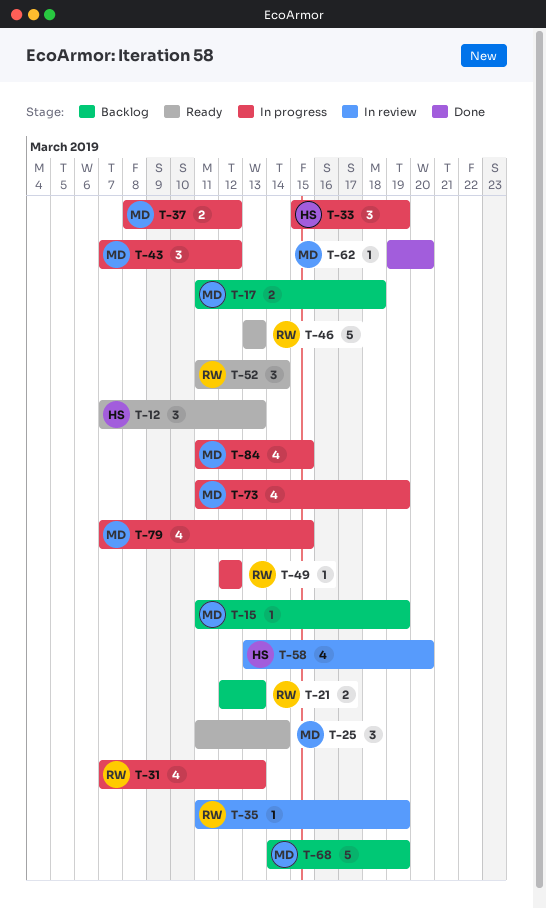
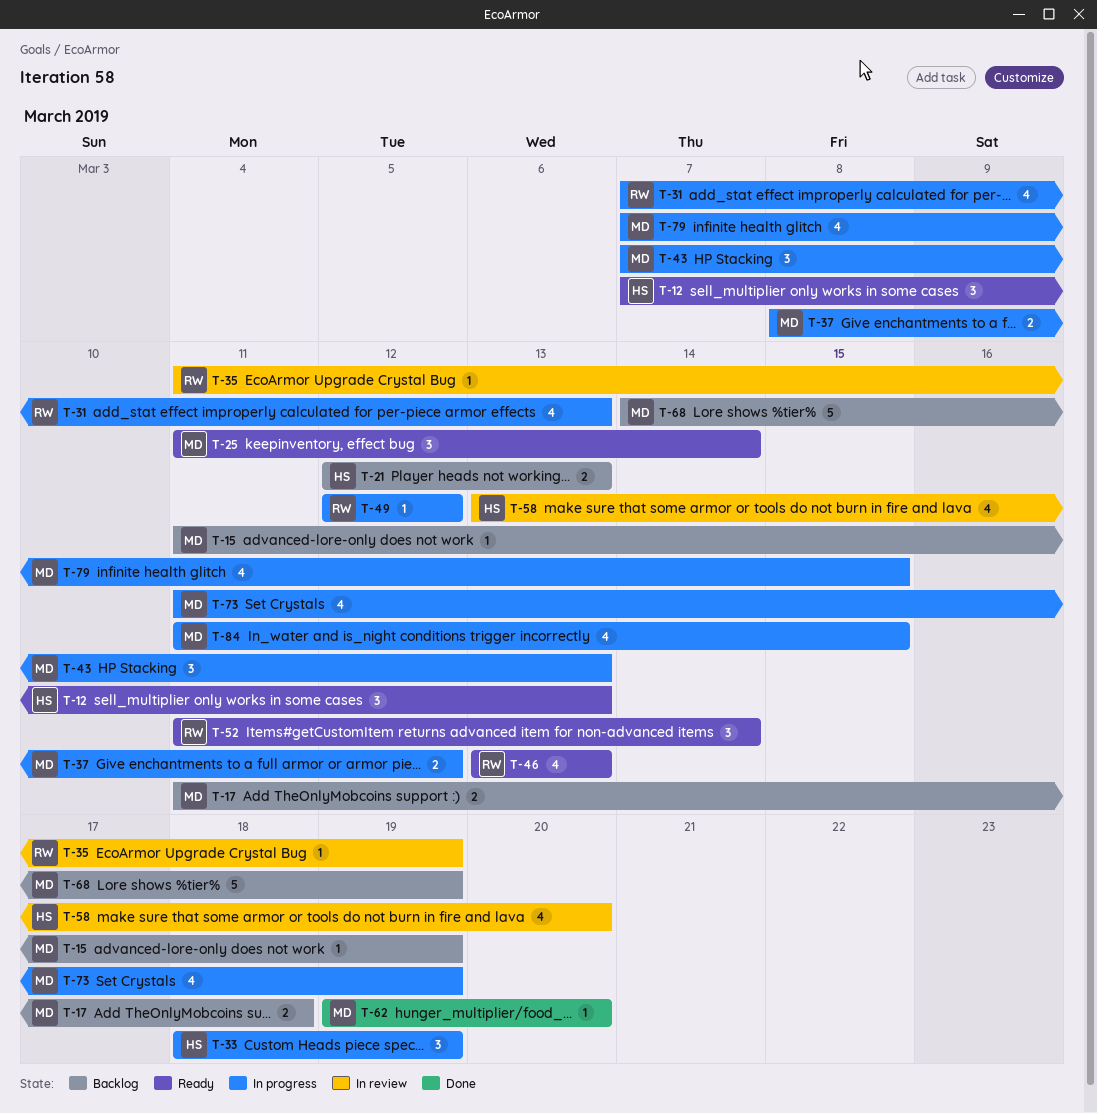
T-21, owner: RW -> HS
T-33, start: Mar 15 -> Mar 18
T-43, due: Mar 12 -> Mar 13
T-46, estimate: 5 -> 4

